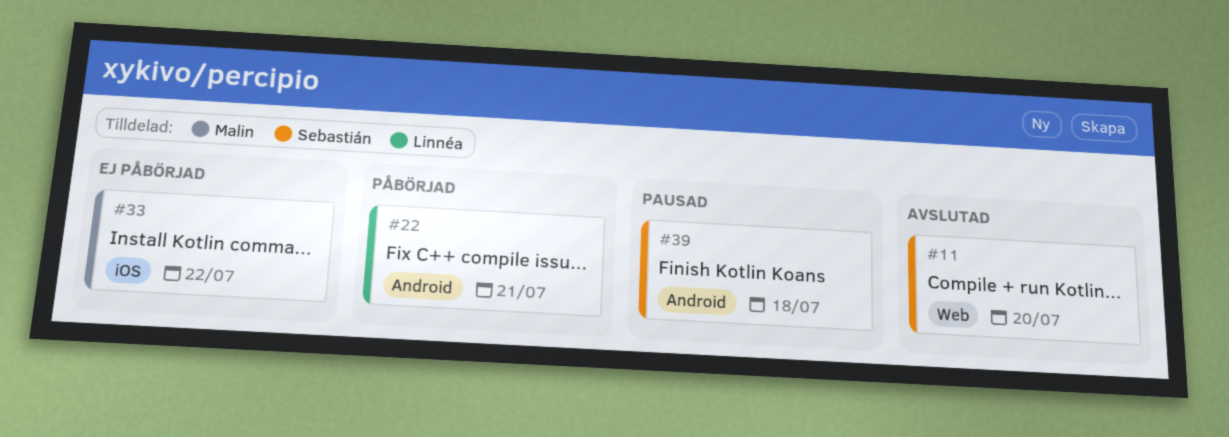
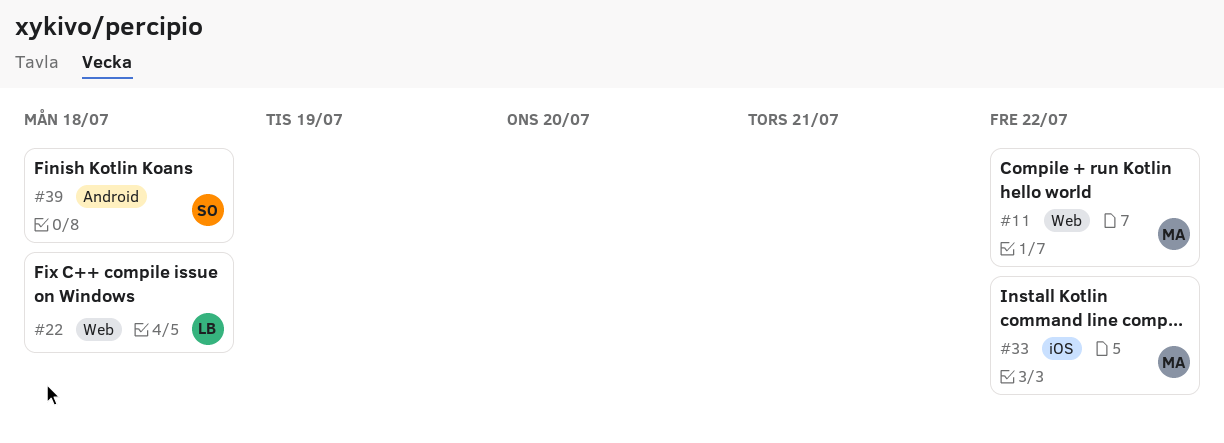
#11, owner: Sebastián -> Malin
#11, due: Jul 20 -> Jul 22
#22, label: Android -> Web
#22, due: Jul 21 -> Jul 18

